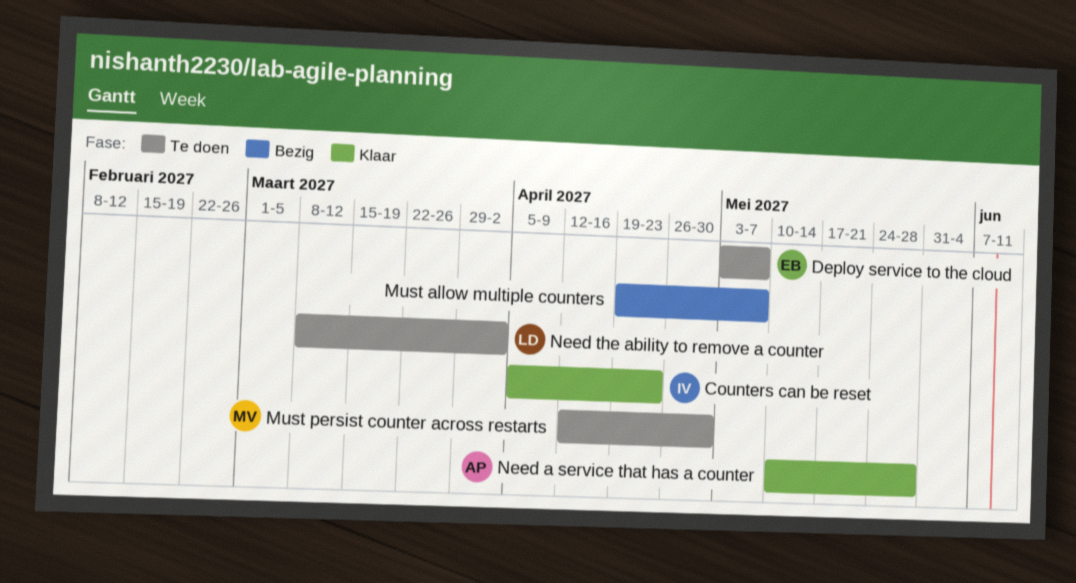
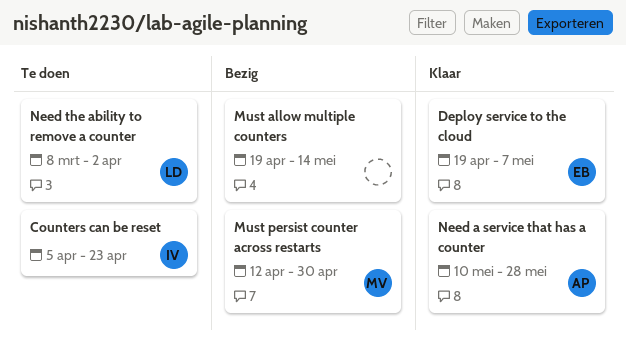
Counters can be reset, status: Klaar -> Te doen
Deploy service to the cloud, status: Te doen -> Klaar
Deploy service to the cloud, start: May 3 -> Apr 19
Must allow multiple counters, due: May 7 -> May 14
Must persist counter across restarts, status: Te doen -> Bezig

